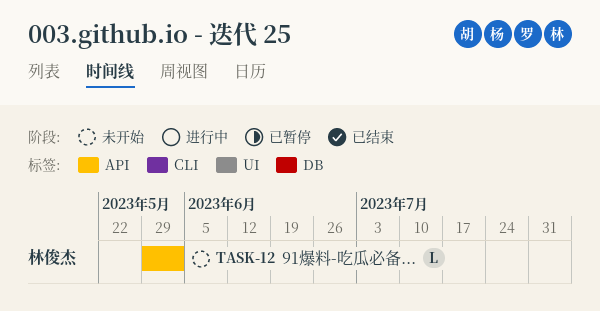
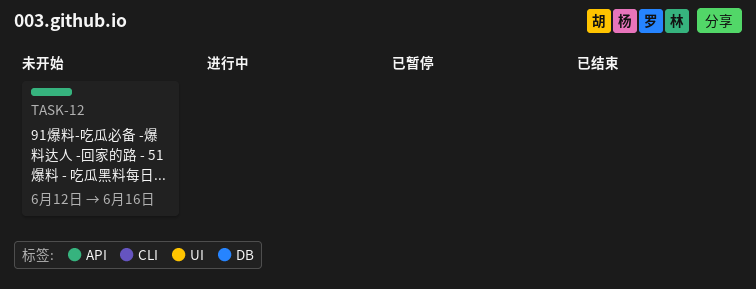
TASK-12, start: May 29 -> Jun 12
TASK-12, due: Jun 2 -> Jun 16

